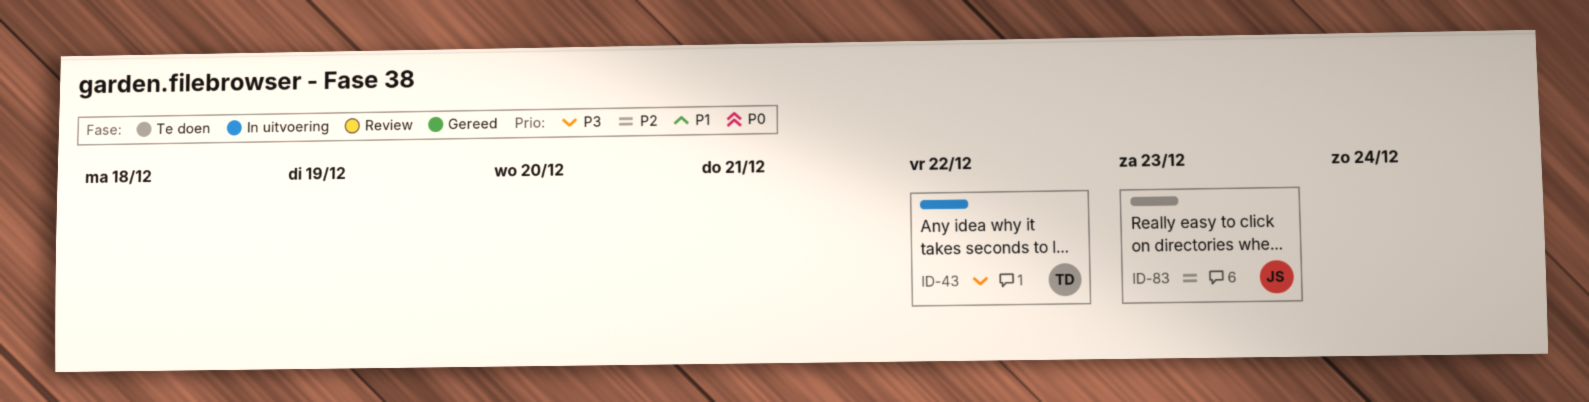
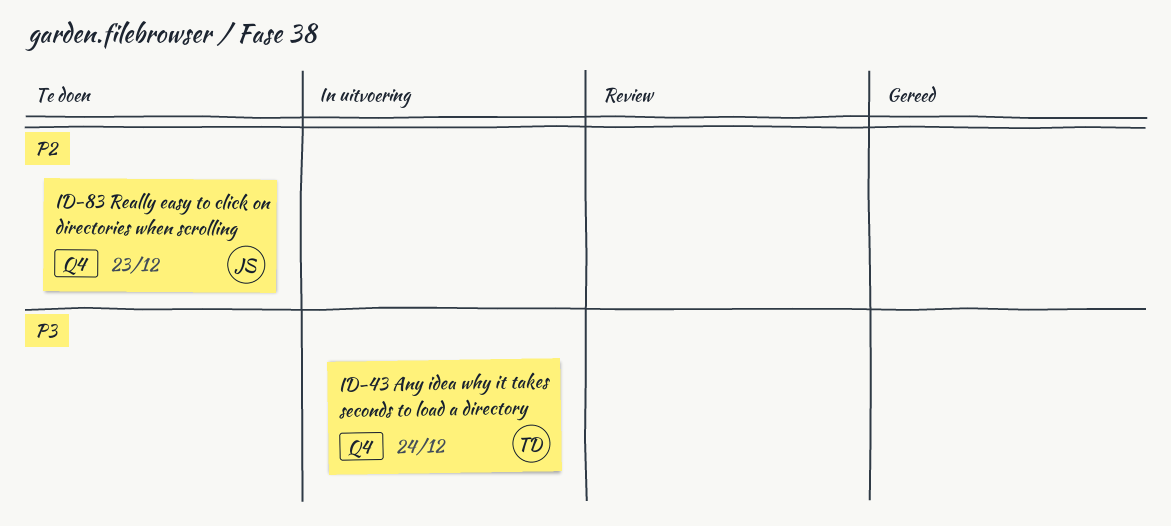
ID-43, due: Dec 22 -> Dec 24

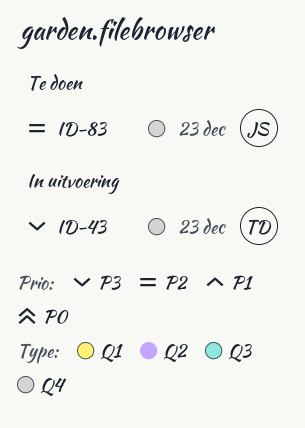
ID-43, due: Dec 24 -> Dec 23

